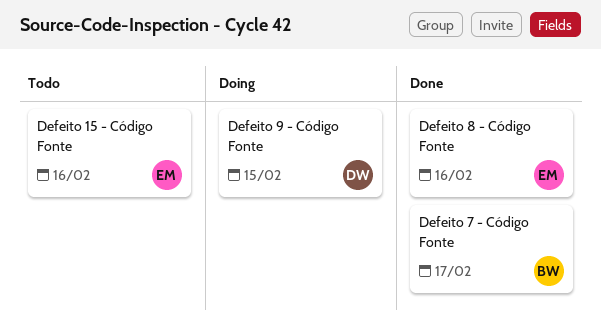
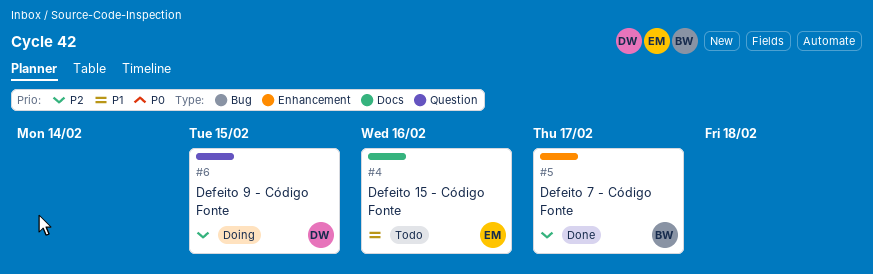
Defeito 8 - Código Fonte: present -> none

